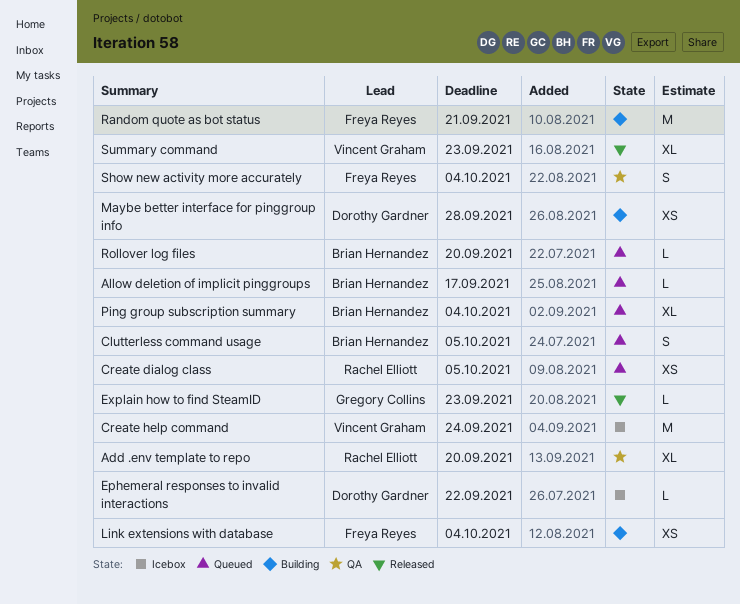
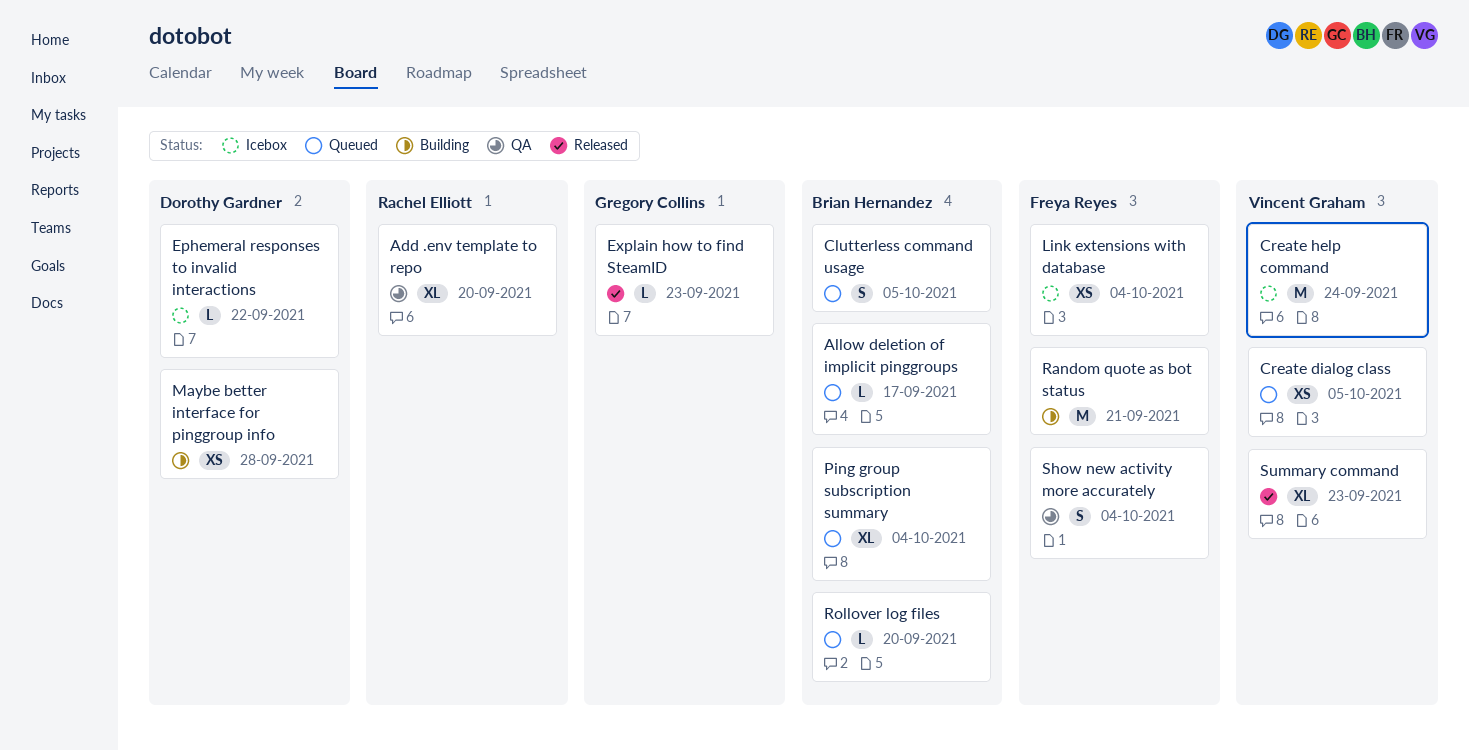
Create dialog class, owner: Rachel Elliott -> Vincent Graham
Link extensions with database, status: Building -> Icebox

